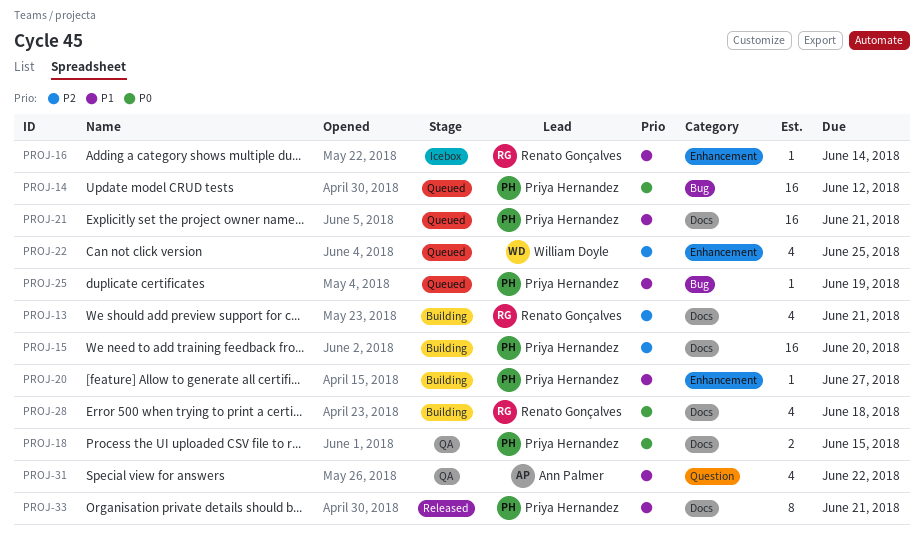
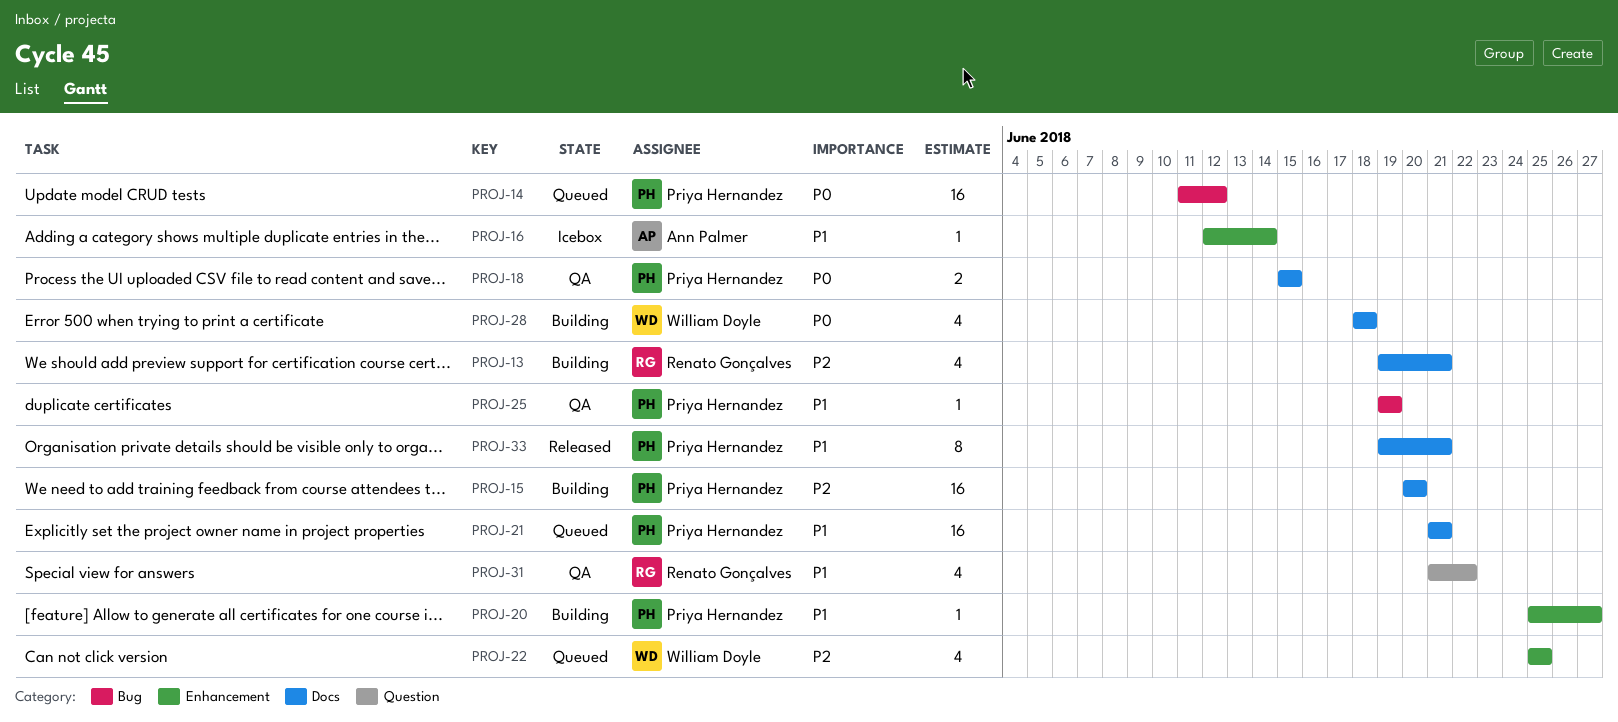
PROJ-16, owner: Renato Gonçalves -> Ann Palmer
PROJ-25, status: Queued -> QA
PROJ-28, owner: Renato Gonçalves -> William Doyle
PROJ-31, owner: Ann Palmer -> Renato Gonçalves

